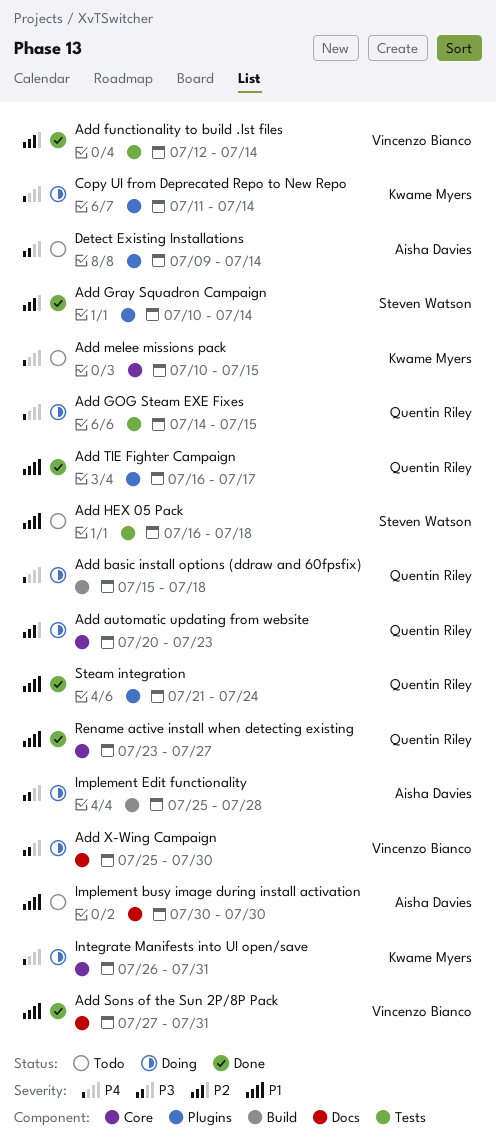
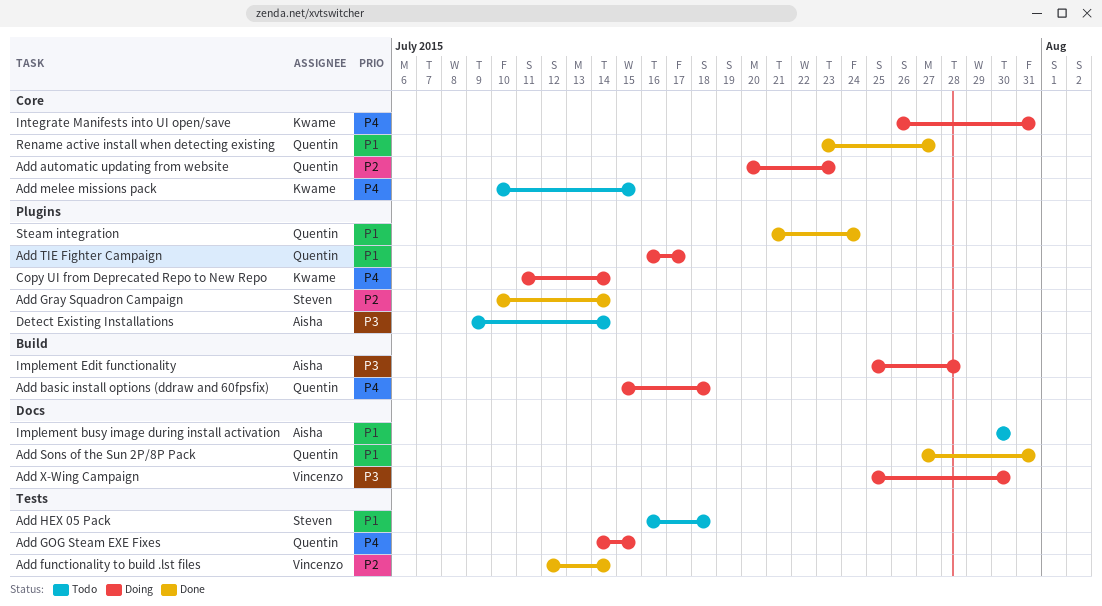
Add Sons of the Sun 2P/8P Pack, owner: Vincenzo Bianco -> Quentin Riley
Add TIE Fighter Campaign, status: Done -> Doing

